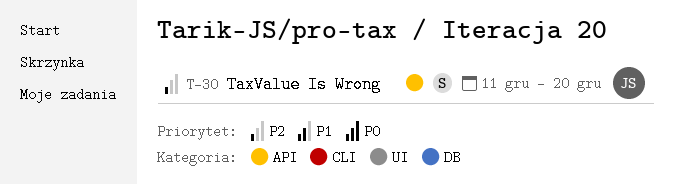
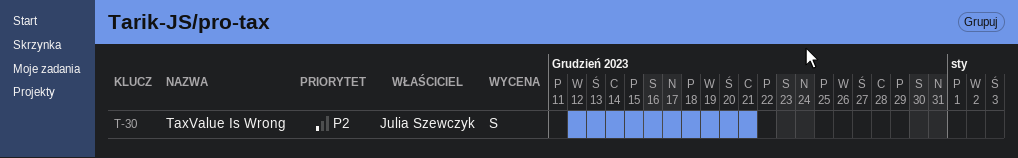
T-30, start: Dec 11 -> Dec 12
T-30, due: Dec 20 -> Dec 21

